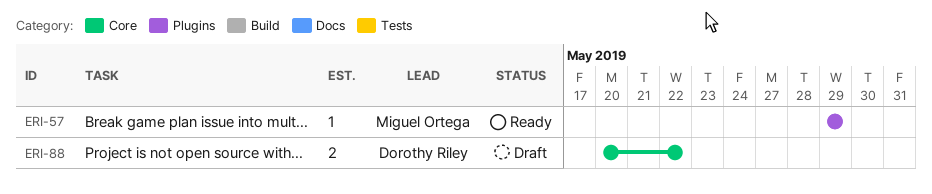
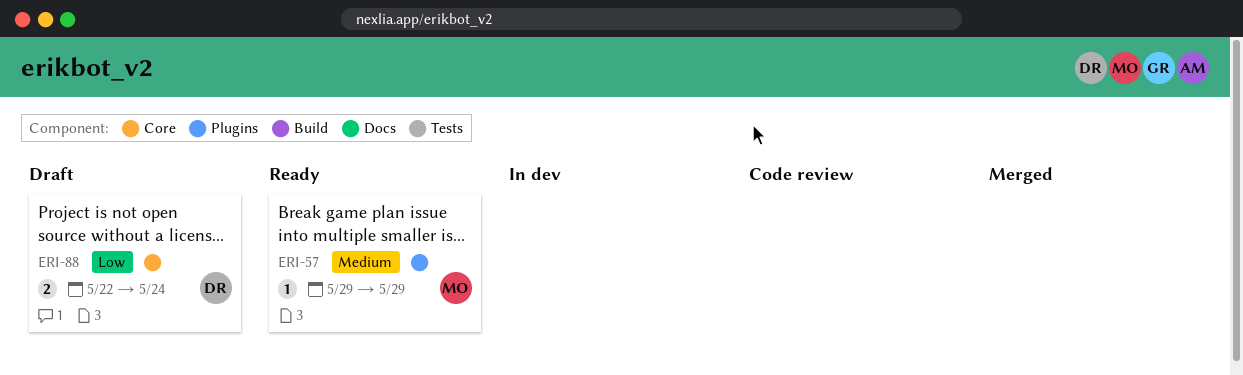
ERI-88, start: May 20 -> May 22
ERI-88, due: May 22 -> May 24

